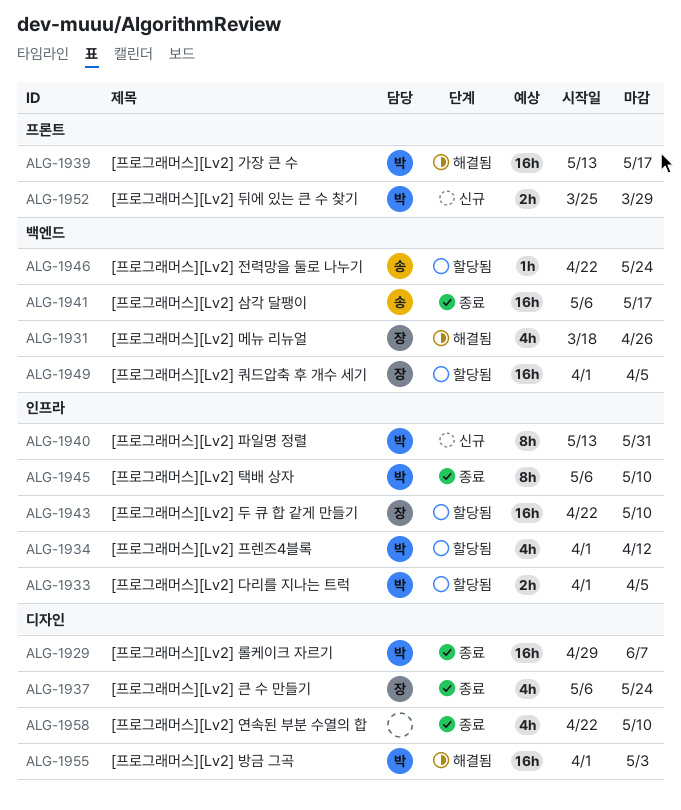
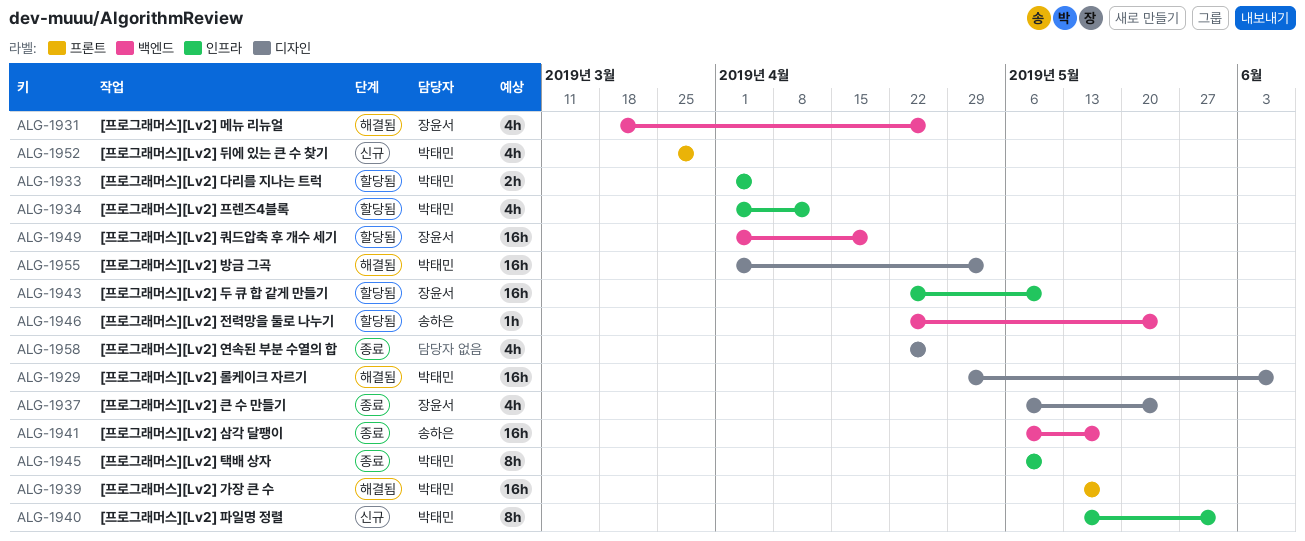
ALG-1929, status: 종료 -> 해결됨
ALG-1949, due: Apr 5 -> Apr 19
ALG-1952, estimate: 2h -> 4h
ALG-1958, due: May 10 -> Apr 26

